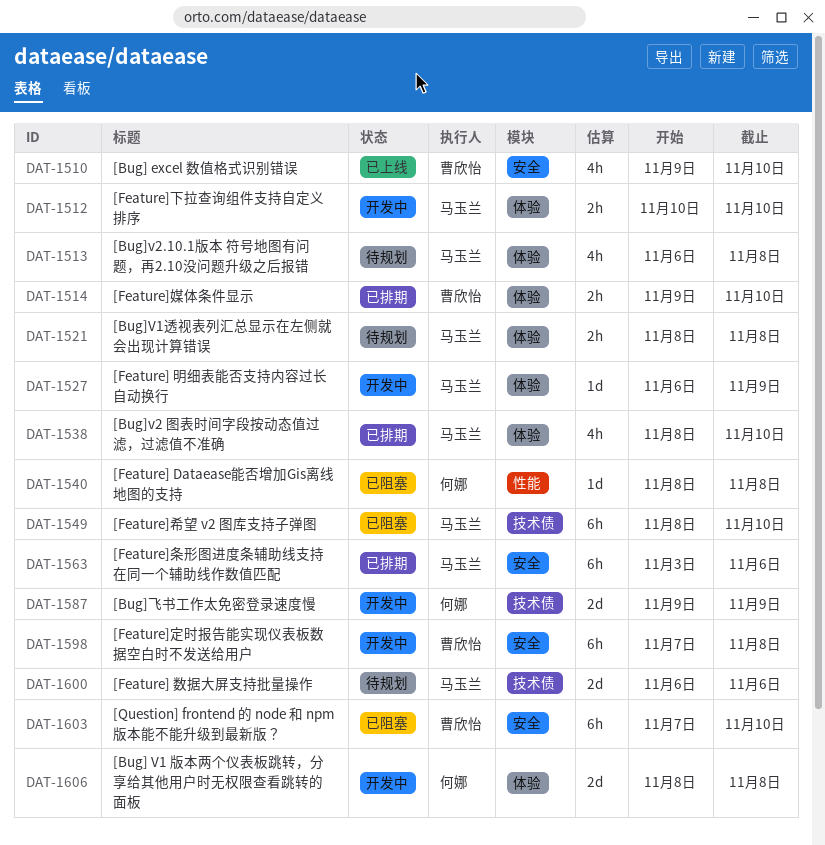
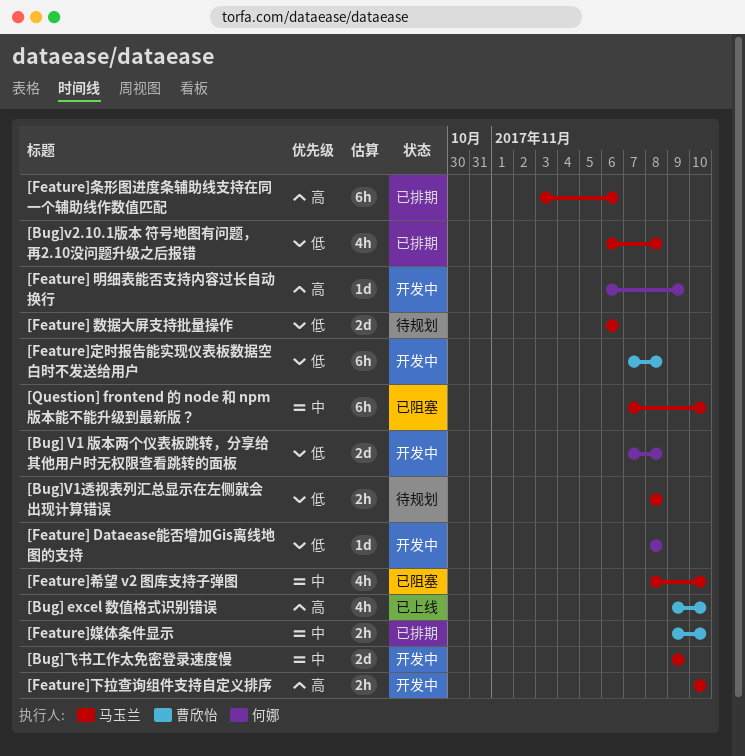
[Bug] V1 版本两个仪表板跳转，分享给其他用户时无权限查看跳转的面板, start: Nov 8 -> Nov 7
[Bug]v2 图表时间字段按动态值过滤，过滤值不准确: present -> none
[Bug]v2.10.1版本 符号地图有问题，再2.10没问题升级之后报错, status: 待规划 -> 已排期
[Bug]飞书工作太免密登录速度慢, owner: 何娜 -> 马玉兰
[Feature] Dataease能否增加Gis离线地图的支持, status: 已阻塞 -> 开发中
[Feature] 明细表能否支持内容过长自动换行, owner: 马玉兰 -> 何娜
[Feature]希望 v2 图库支持子弹图, estimate: 6h -> 4h
[Question] frontend 的 node 和 npm 版本能不能升级到最新版？, owner: 曹欣怡 -> 马玉兰

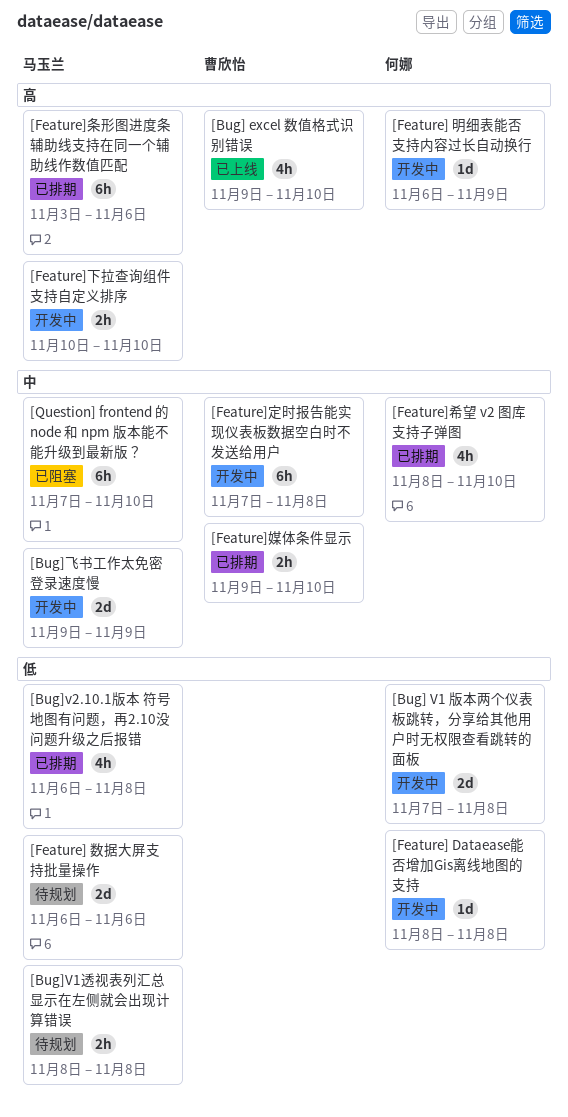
[Feature]定时报告能实现仪表板数据空白时不发送给用户, priority: 低 -> 中
[Feature]希望 v2 图库支持子弹图, status: 已阻塞 -> 已排期
[Feature]希望 v2 图库支持子弹图, owner: 马玉兰 -> 何娜

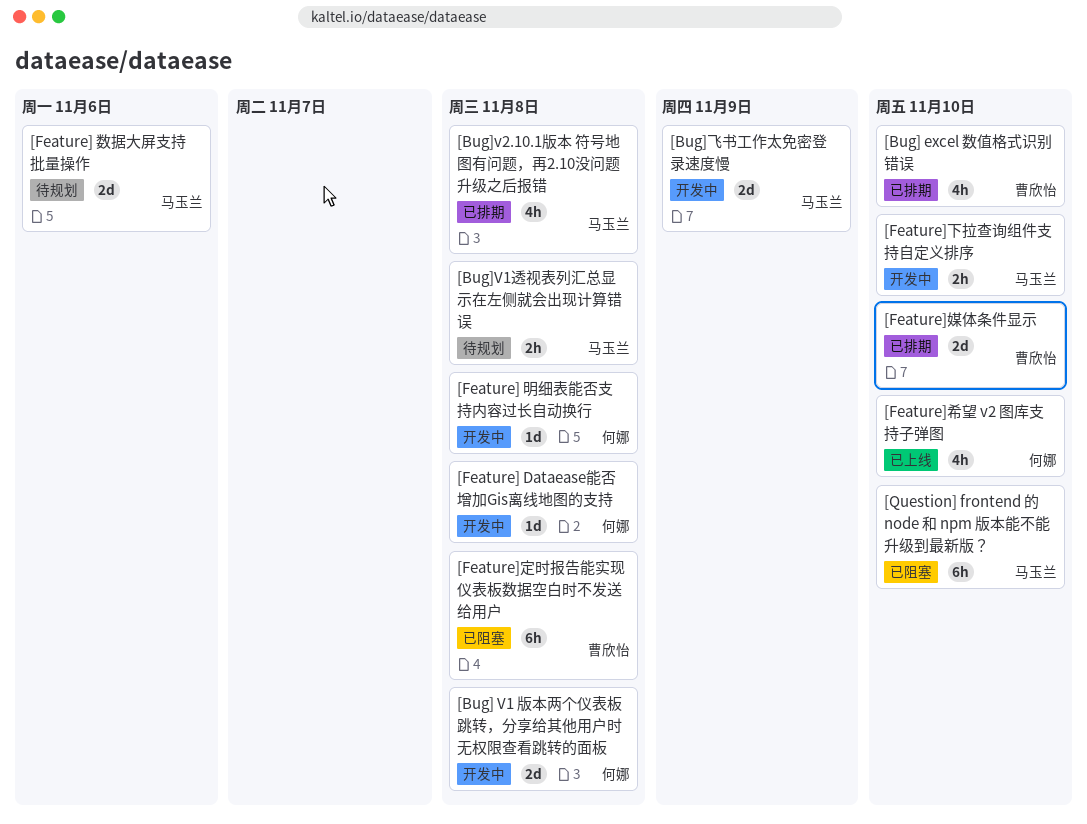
[Bug] excel 数值格式识别错误, status: 已上线 -> 已排期
[Feature] 明细表能否支持内容过长自动换行, due: Nov 9 -> Nov 8
[Feature]媒体条件显示, estimate: 2h -> 2d
[Feature]定时报告能实现仪表板数据空白时不发送给用户, status: 开发中 -> 已阻塞
[Feature]希望 v2 图库支持子弹图, status: 已排期 -> 已上线
[Feature]条形图进度条辅助线支持在同一个辅助线作数值匹配: present -> none

